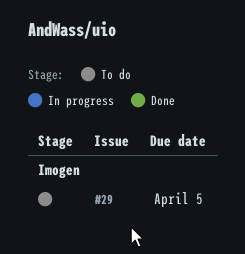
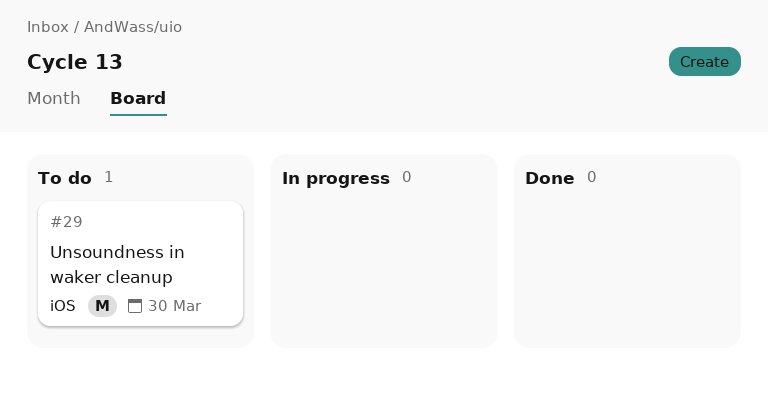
#29, due: Apr 5 -> Mar 30

